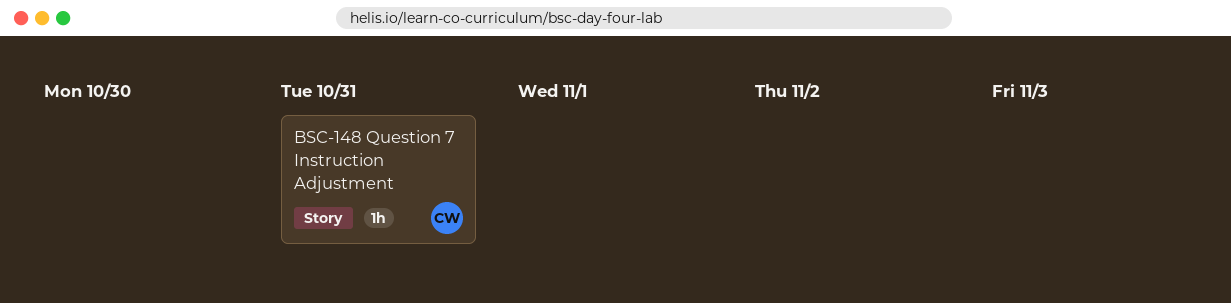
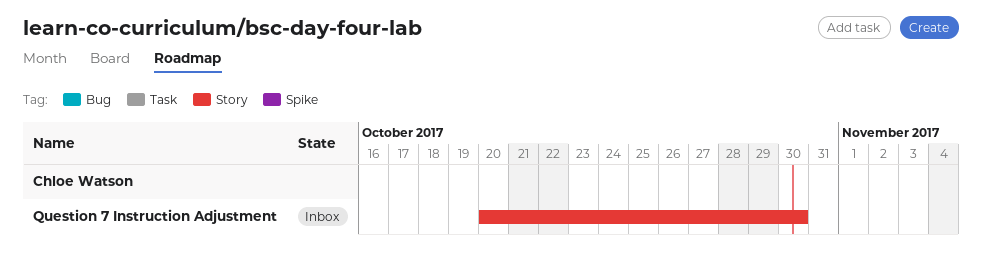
Question 7 Instruction Adjustment, due: Oct 31 -> Oct 30

